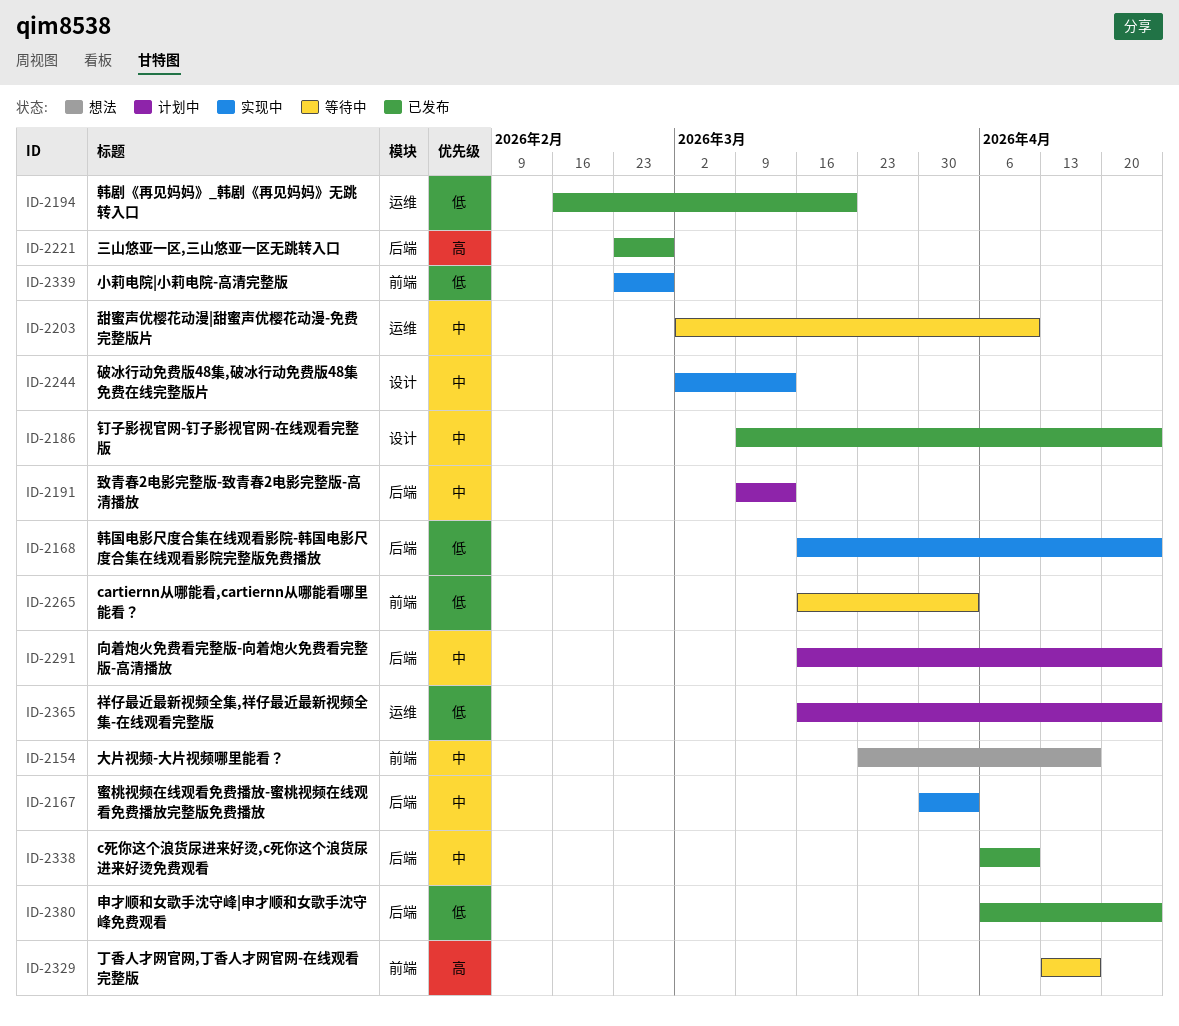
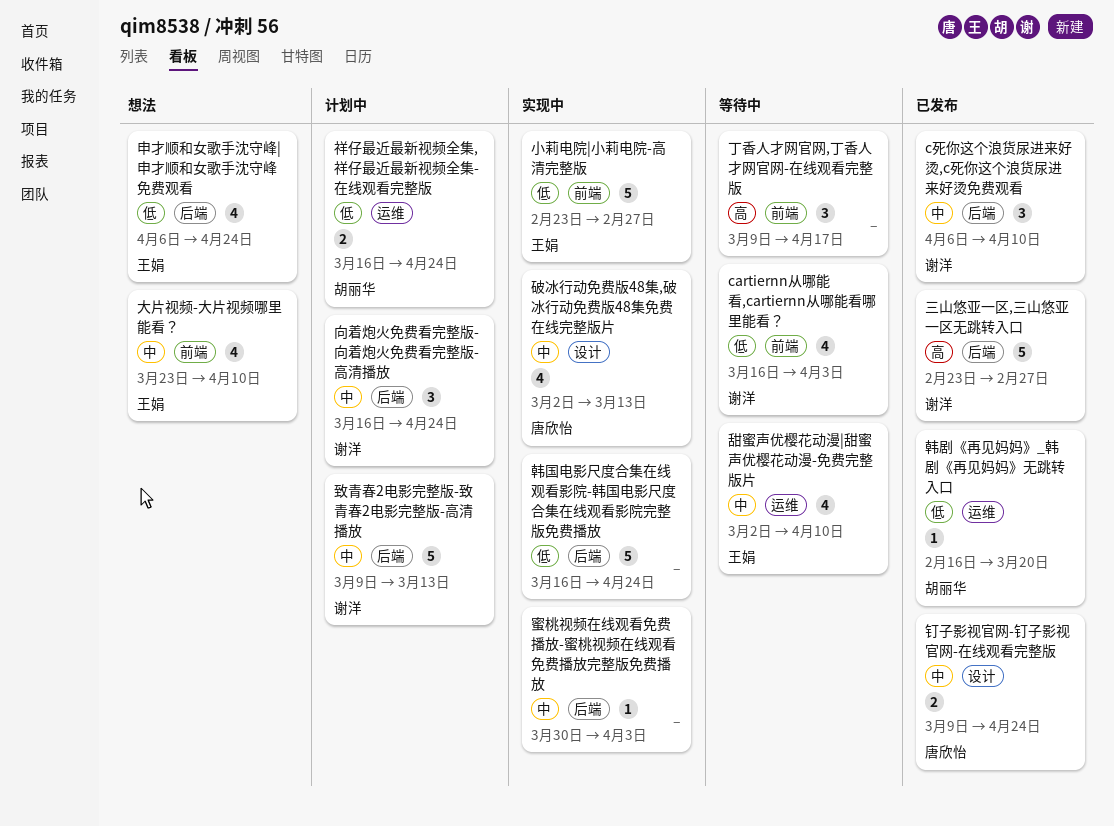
丁香人才网官网,丁香人才网官网-在线观看完整版, start: Apr 13 -> Mar 9
大片视频-大片视频哪里能看？, due: Apr 17 -> Apr 10
申才顺和女歌手沈守峰|申才顺和女歌手沈守峰免费观看, status: 已发布 -> 想法

